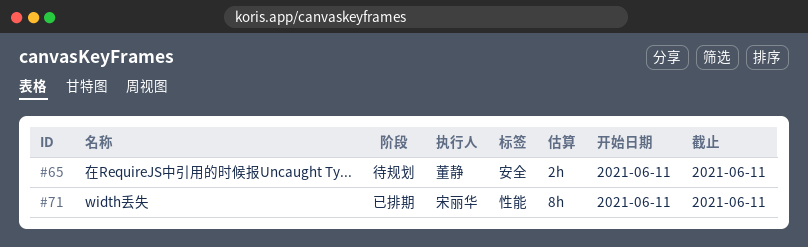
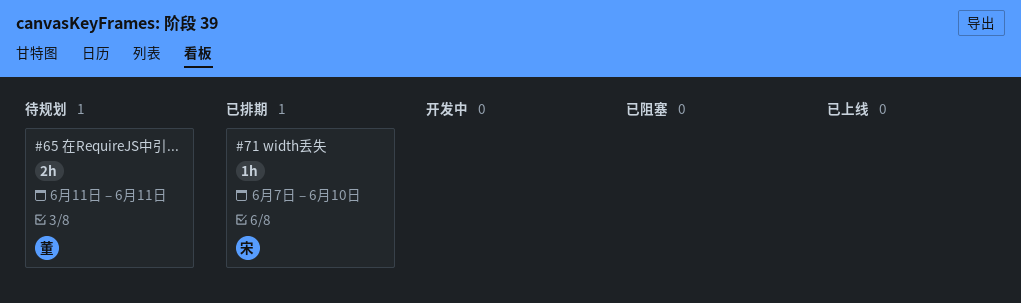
#71, estimate: 8h -> 1h
#71, start: Jun 11 -> Jun 7
#71, due: Jun 11 -> Jun 10

